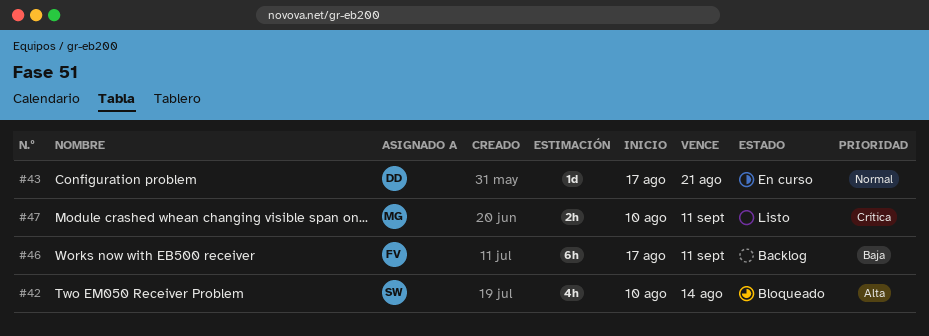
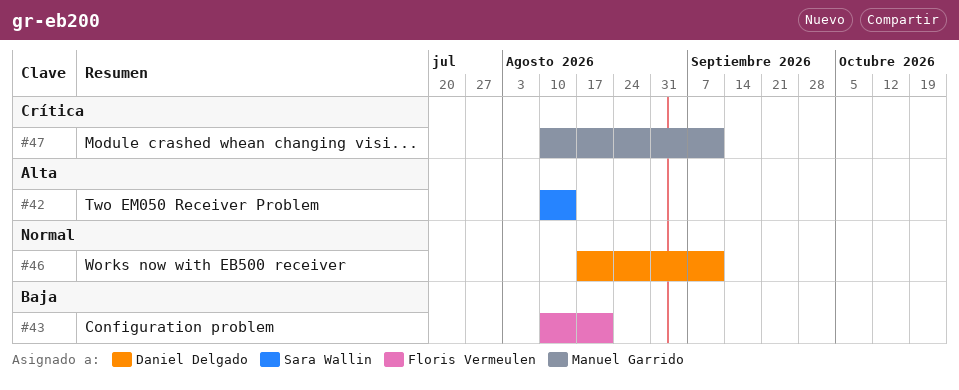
#43, owner: Daniel Delgado -> Floris Vermeulen
#43, priority: Normal -> Baja
#43, start: Aug 17 -> Aug 10
#46, owner: Floris Vermeulen -> Daniel Delgado
#46, priority: Baja -> Normal

